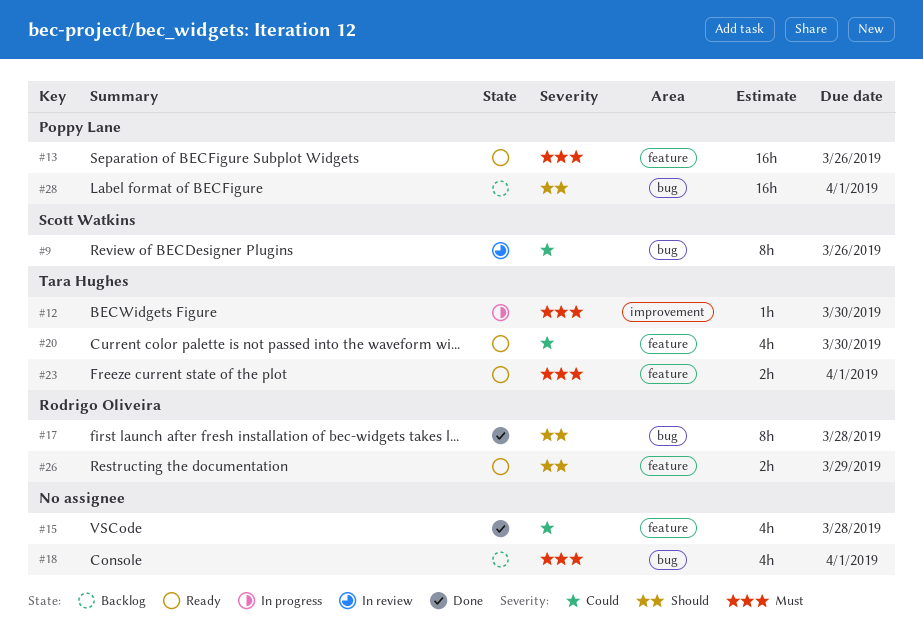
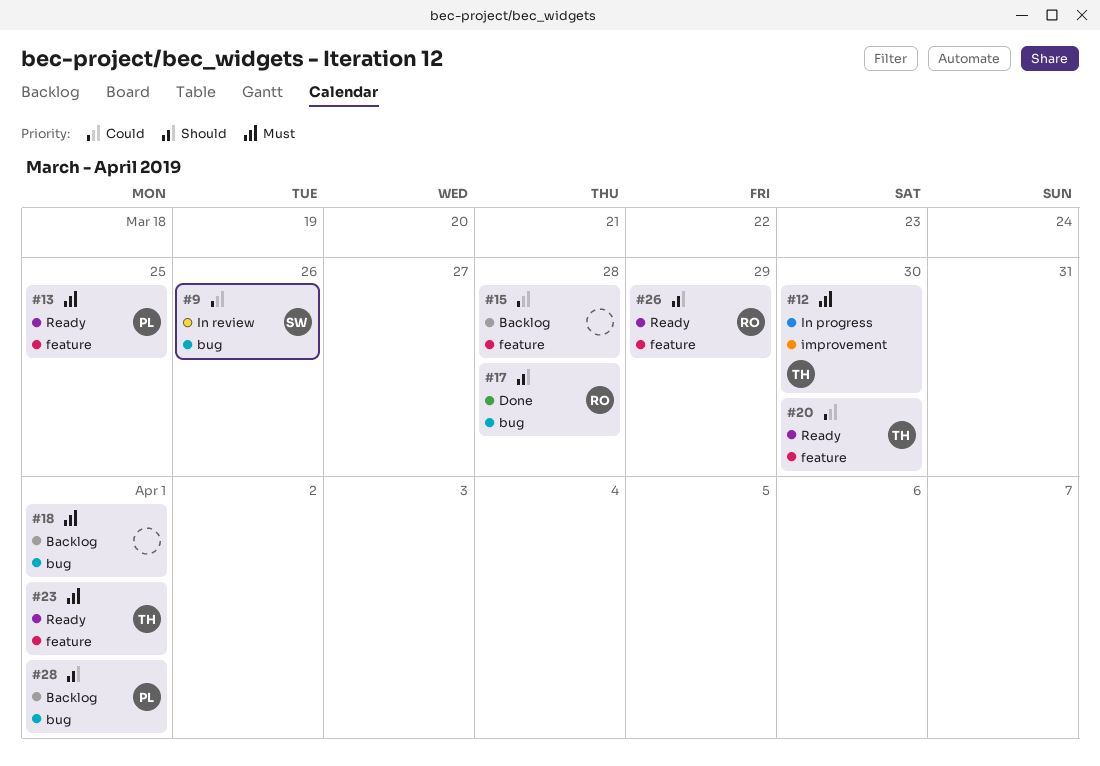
#13, due: Mar 26 -> Mar 25
#15, status: Done -> Backlog

